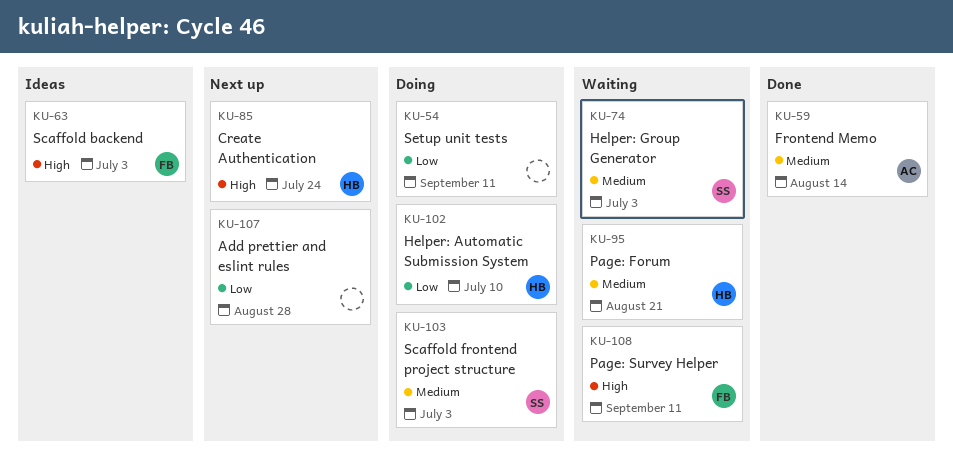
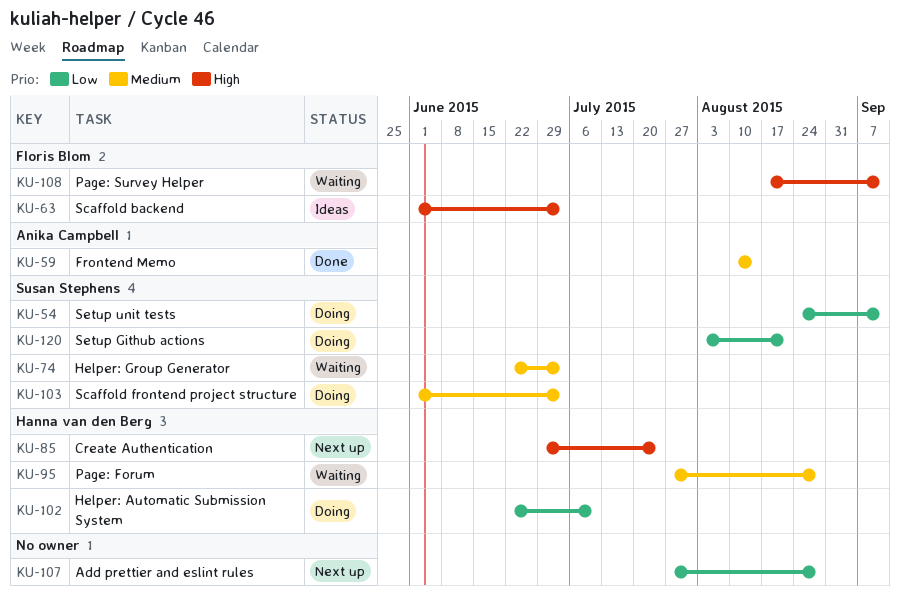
KU-54, owner: none -> Susan Stephens
KU-95, due: Aug 21 -> Aug 28
KU-120: none -> present

